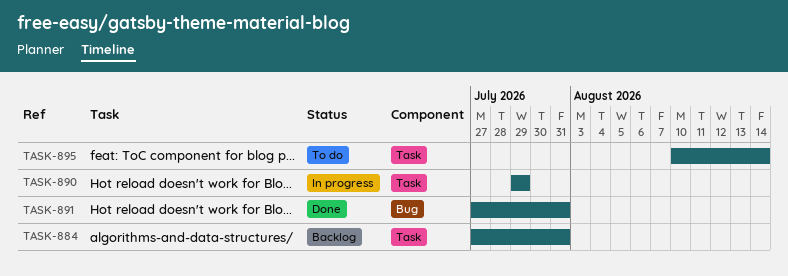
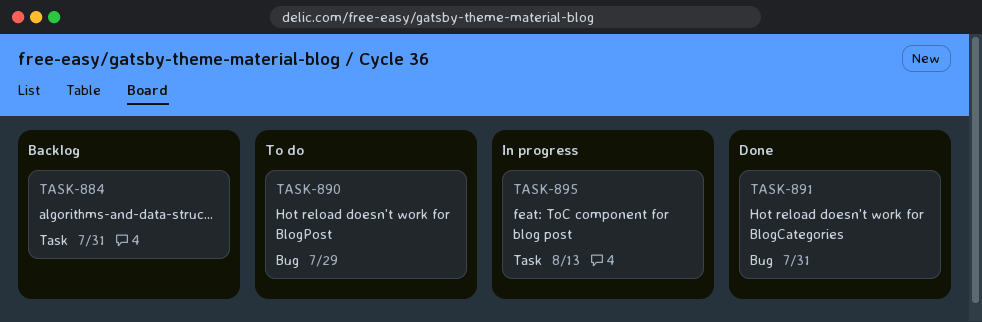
TASK-890, status: In progress -> To do
TASK-890, label: Task -> Bug
TASK-895, status: To do -> In progress
TASK-895, due: Aug 14 -> Aug 13

